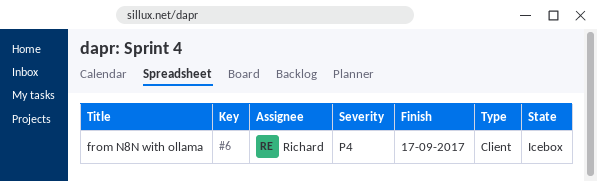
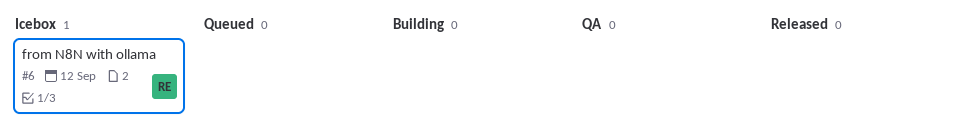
#6, due: Sep 17 -> Sep 12

